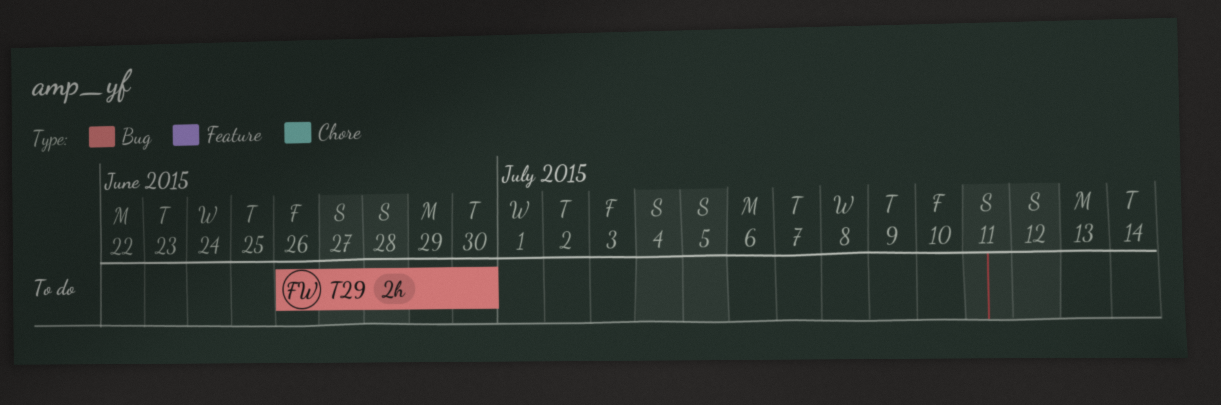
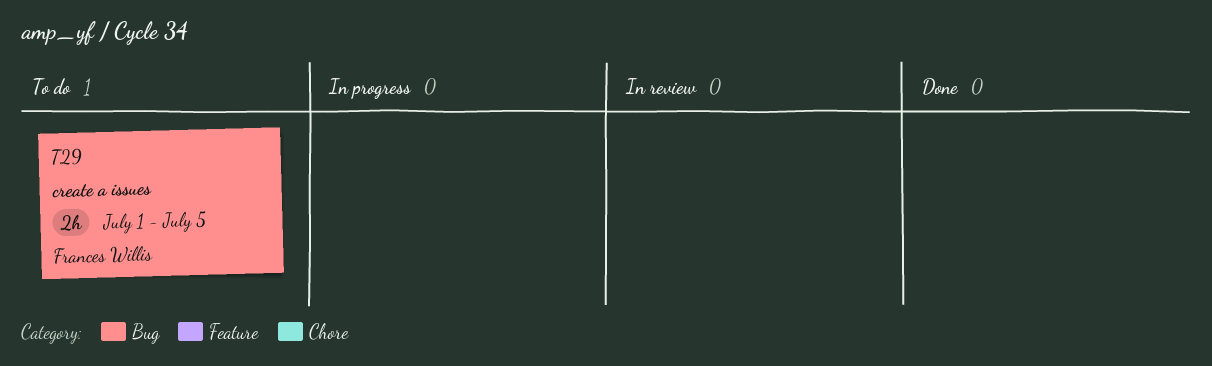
T29, start: Jun 26 -> Jul 1
T29, due: Jun 30 -> Jul 5

